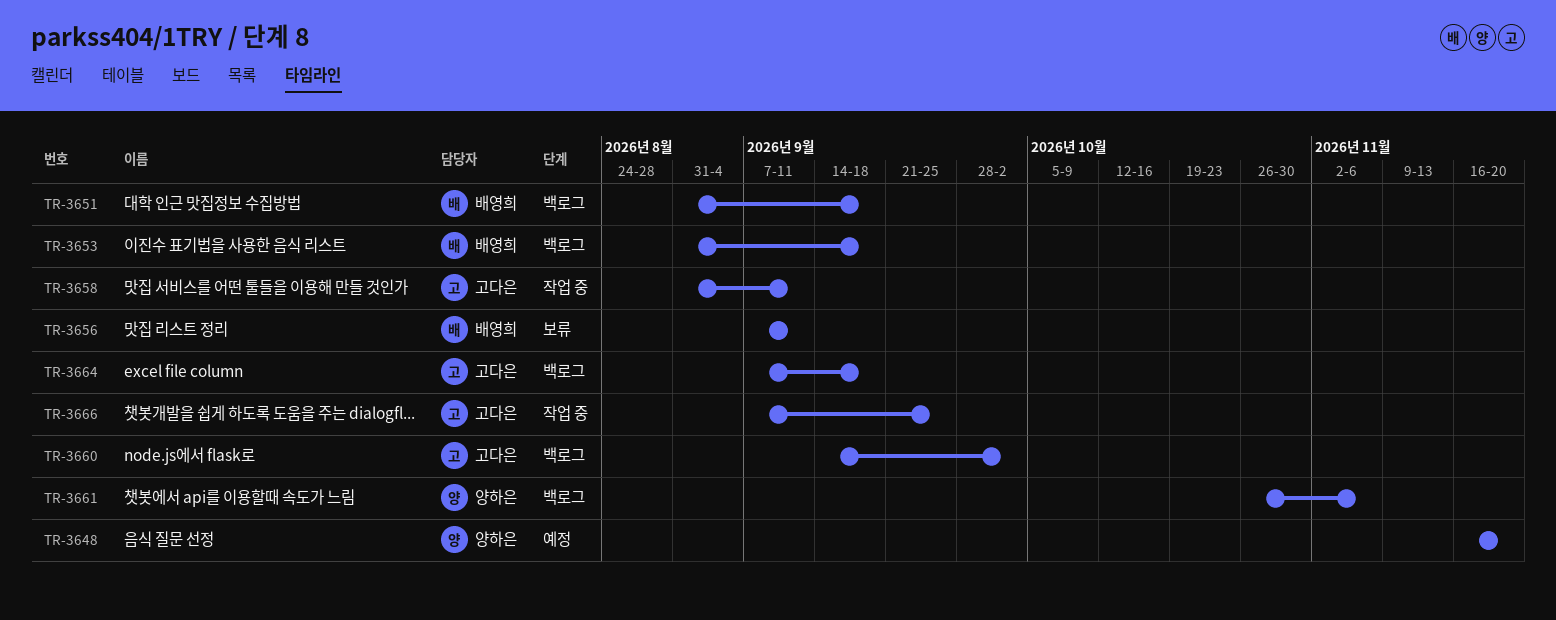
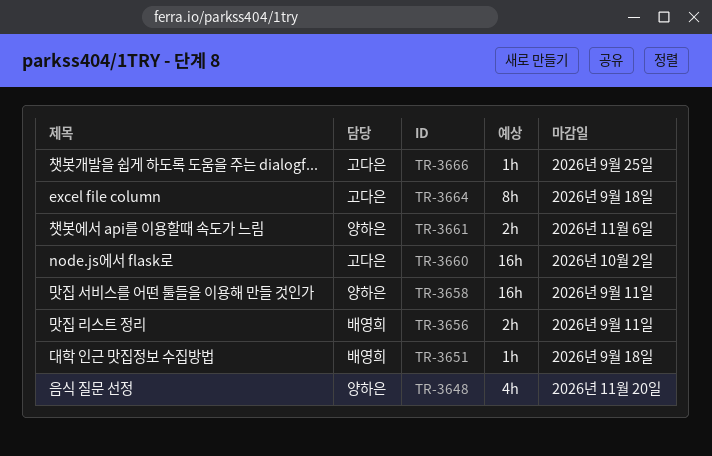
TR-3653: present -> none
TR-3658, owner: 고다은 -> 양하은

